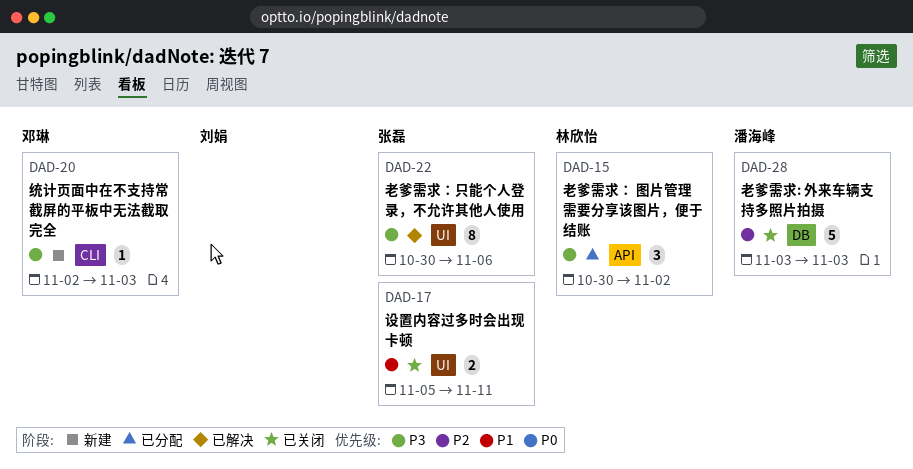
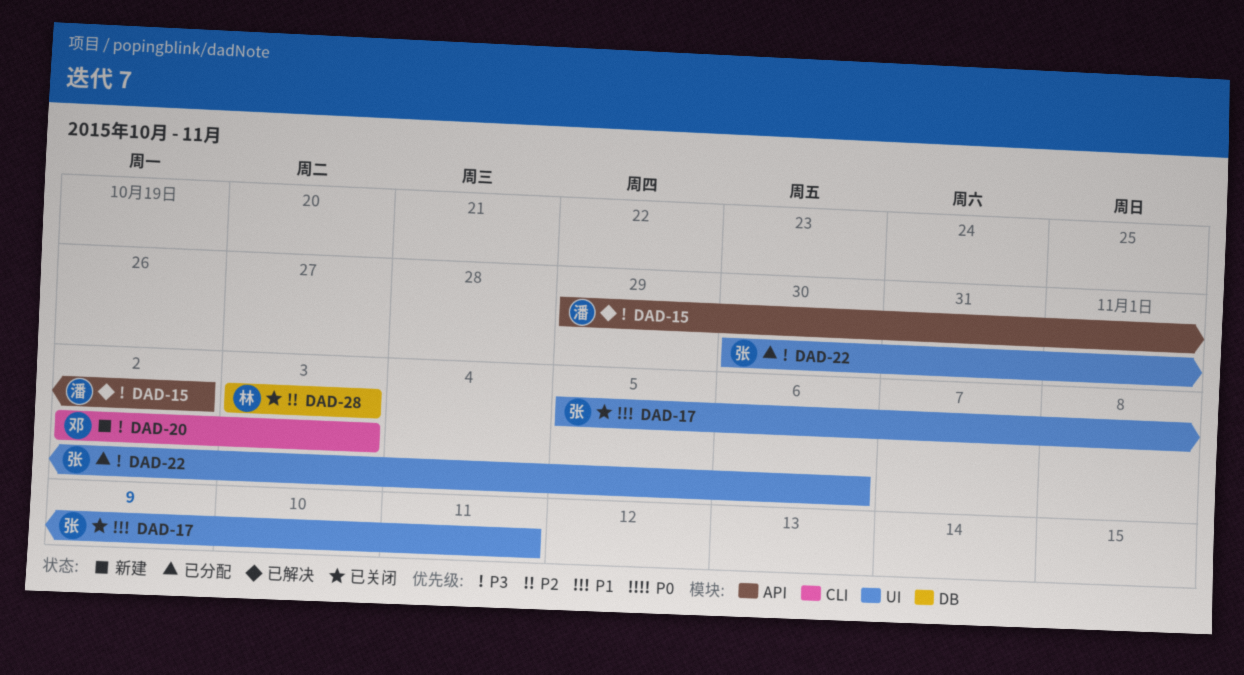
DAD-15, status: 已分配 -> 已解决
DAD-15, owner: 林欣怡 -> 潘海峰
DAD-15, start: Oct 30 -> Oct 29
DAD-22, status: 已解决 -> 已分配
DAD-28, owner: 潘海峰 -> 林欣怡

